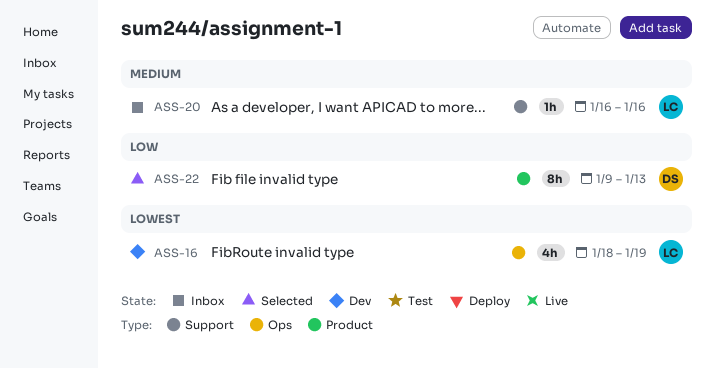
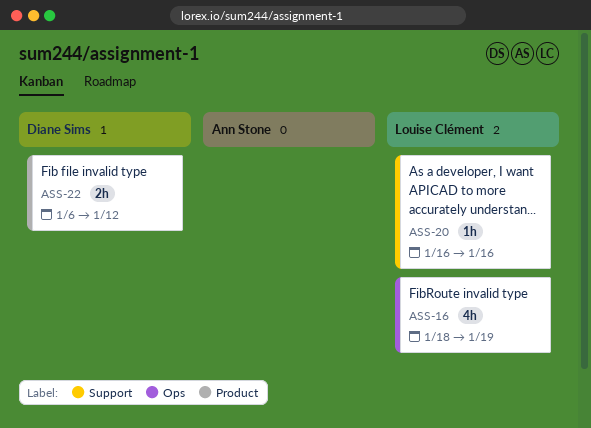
ASS-22, estimate: 8h -> 2h
ASS-22, start: Jan 9 -> Jan 6
ASS-22, due: Jan 13 -> Jan 12

